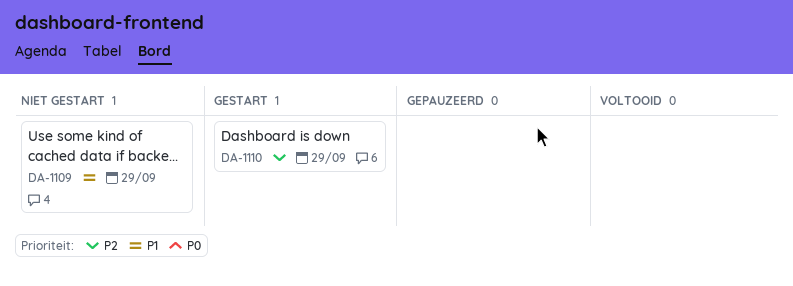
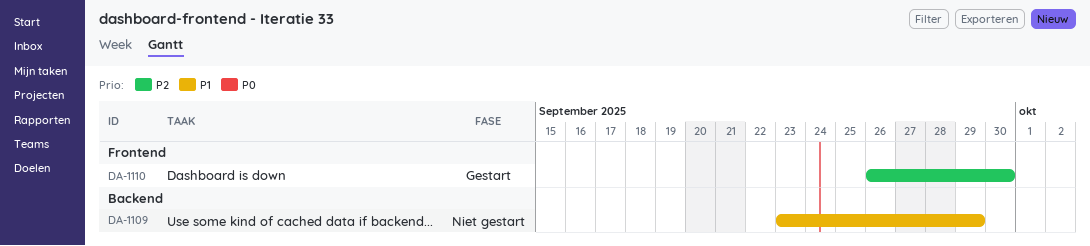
DA-1110, due: Sep 29 -> Sep 30

